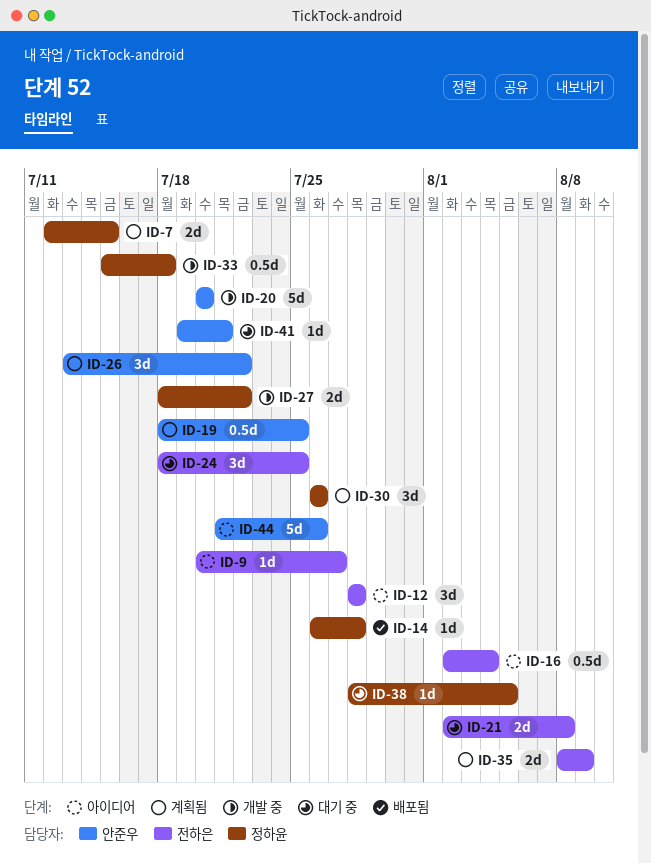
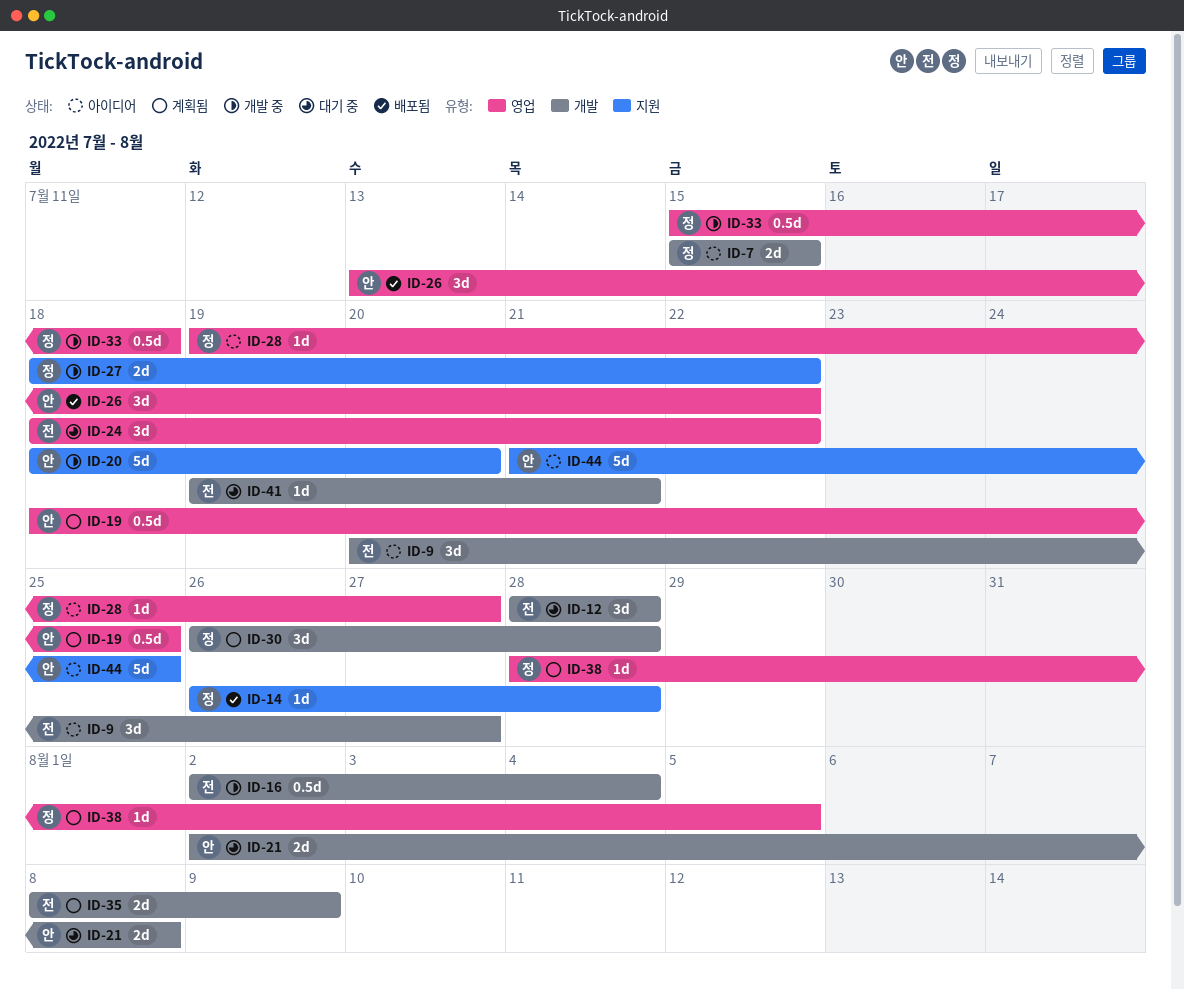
ID-7, status: 계획됨 -> 아이디어
ID-7, start: Jul 12 -> Jul 15
ID-9, estimate: 1d -> 3d
ID-12, status: 아이디어 -> 대기 중
ID-16, status: 아이디어 -> 개발 중
ID-20, start: Jul 20 -> Jul 18
ID-21, owner: 전하은 -> 안준우
ID-24, due: Jul 25 -> Jul 22
ID-26, status: 계획됨 -> 배포됨
ID-28: none -> present
ID-30, due: Jul 26 -> Jul 28
ID-38, status: 대기 중 -> 계획됨
ID-41, owner: 안준우 -> 전하은
ID-44, due: Jul 26 -> Jul 25

